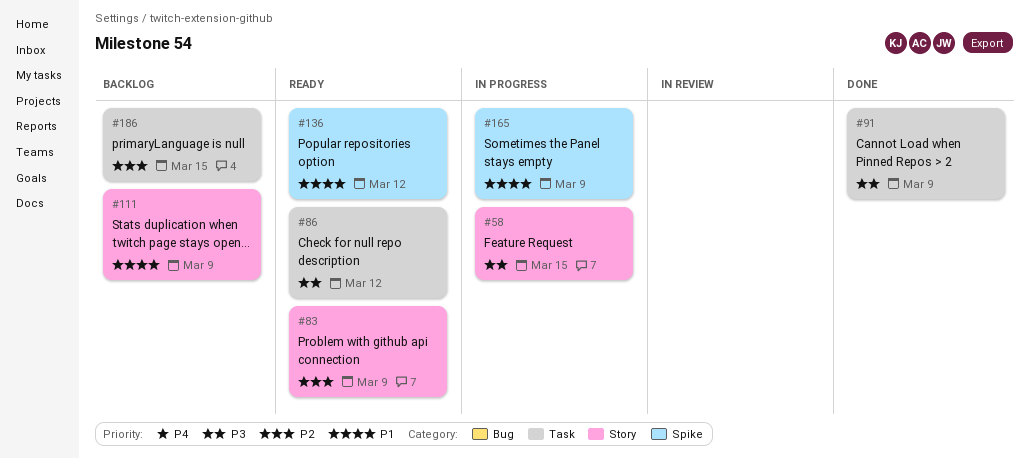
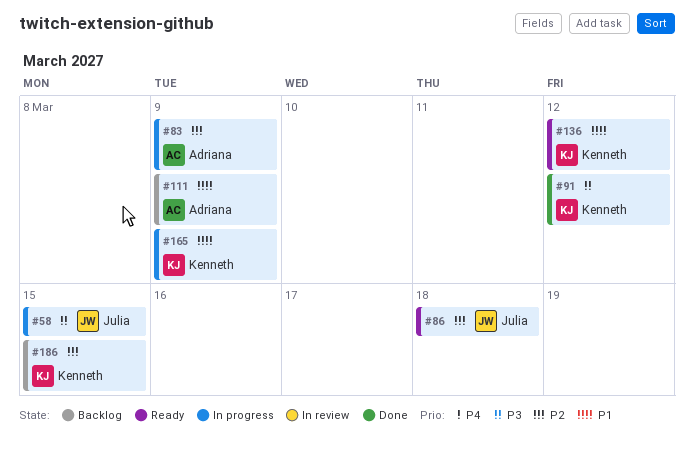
#83, status: Ready -> In progress
#86, priority: P3 -> P2
#86, due: Mar 12 -> Mar 18
#91, due: Mar 9 -> Mar 12

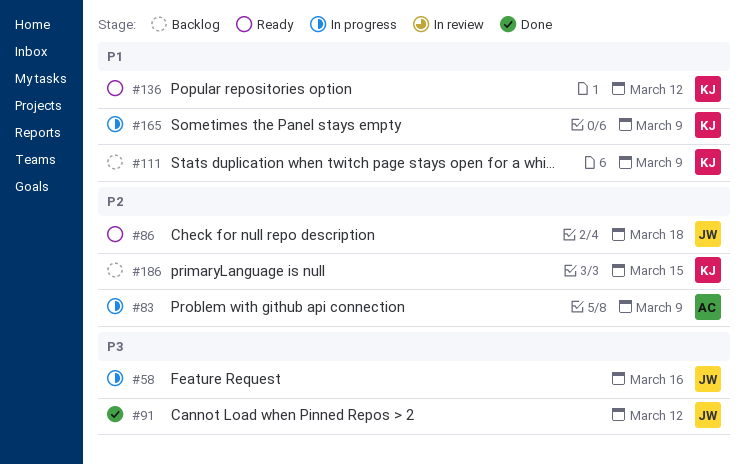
#58, due: Mar 15 -> Mar 16
#91, owner: Kenneth -> Julia
#111, owner: Adriana -> Kenneth

